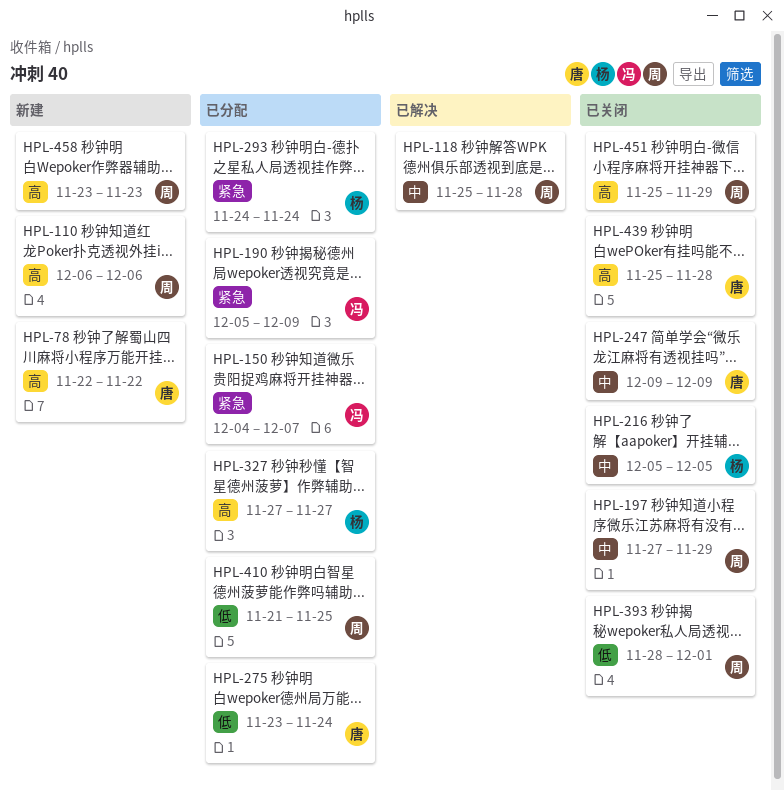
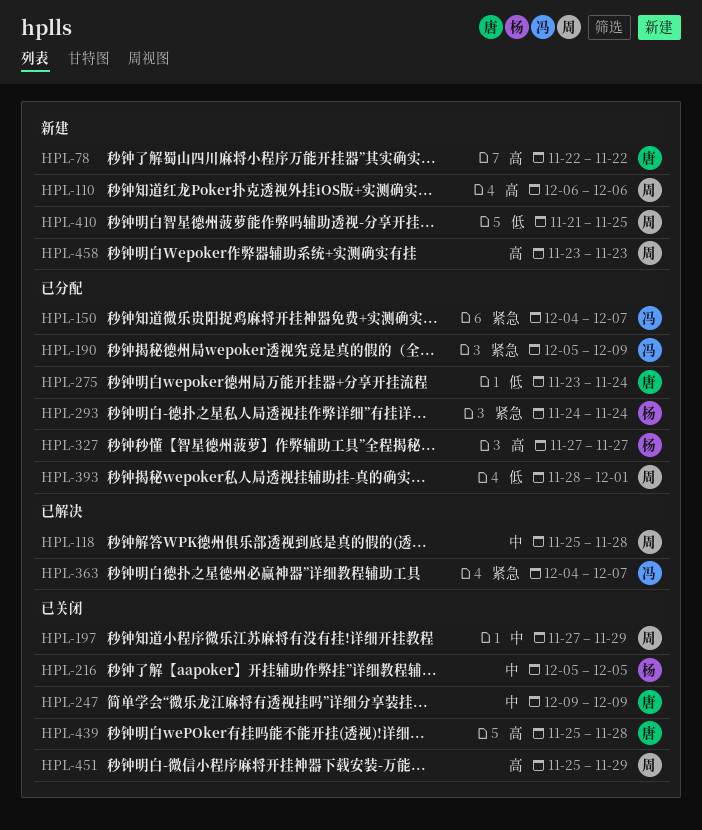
HPL-363: none -> present
HPL-393, status: 已关闭 -> 已分配
HPL-410, status: 已分配 -> 新建

